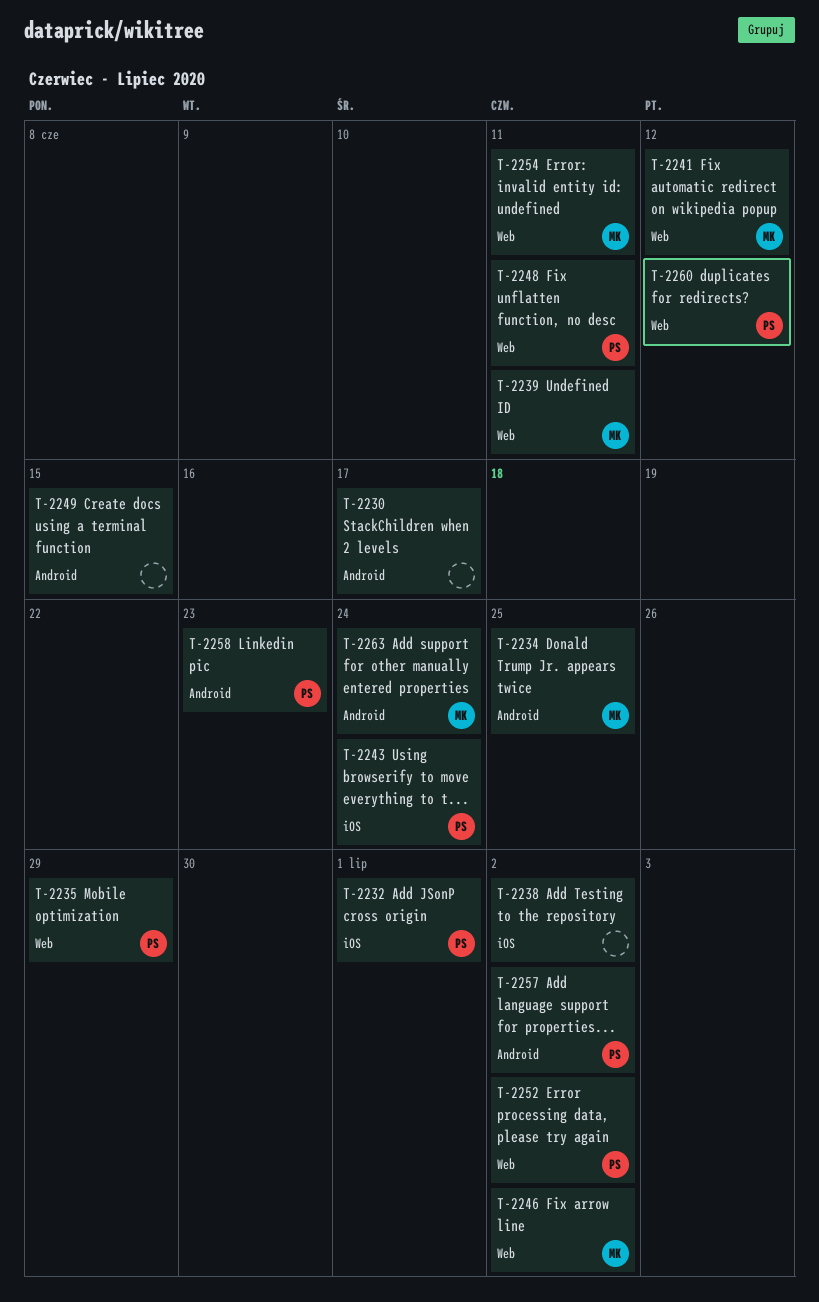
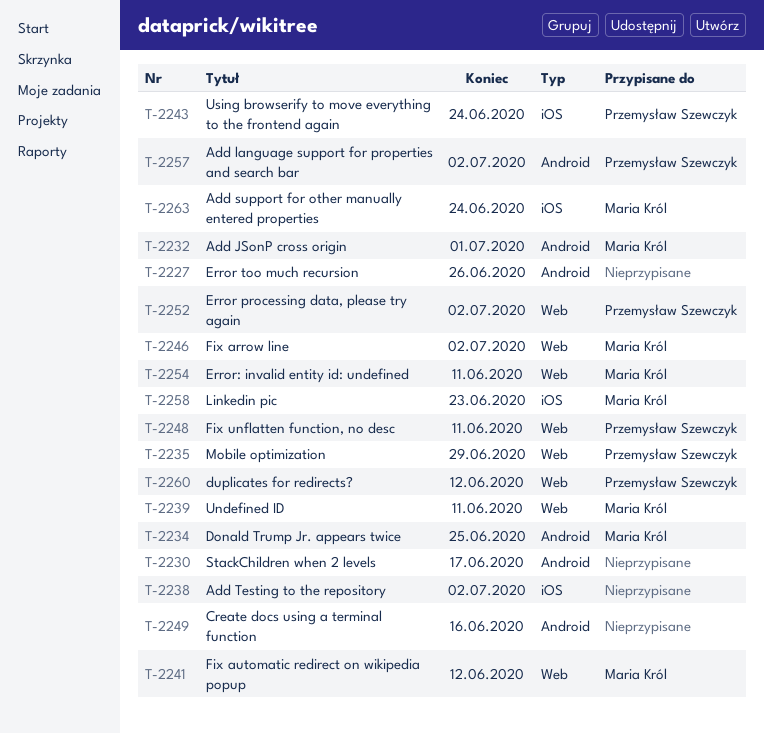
T-2227: none -> present
T-2232, owner: Przemysław Szewczyk -> Maria Król
T-2232, label: iOS -> Android
T-2249, due: Jun 15 -> Jun 16
T-2258, owner: Przemysław Szewczyk -> Maria Król
T-2258, label: Android -> iOS
T-2263, label: Android -> iOS

